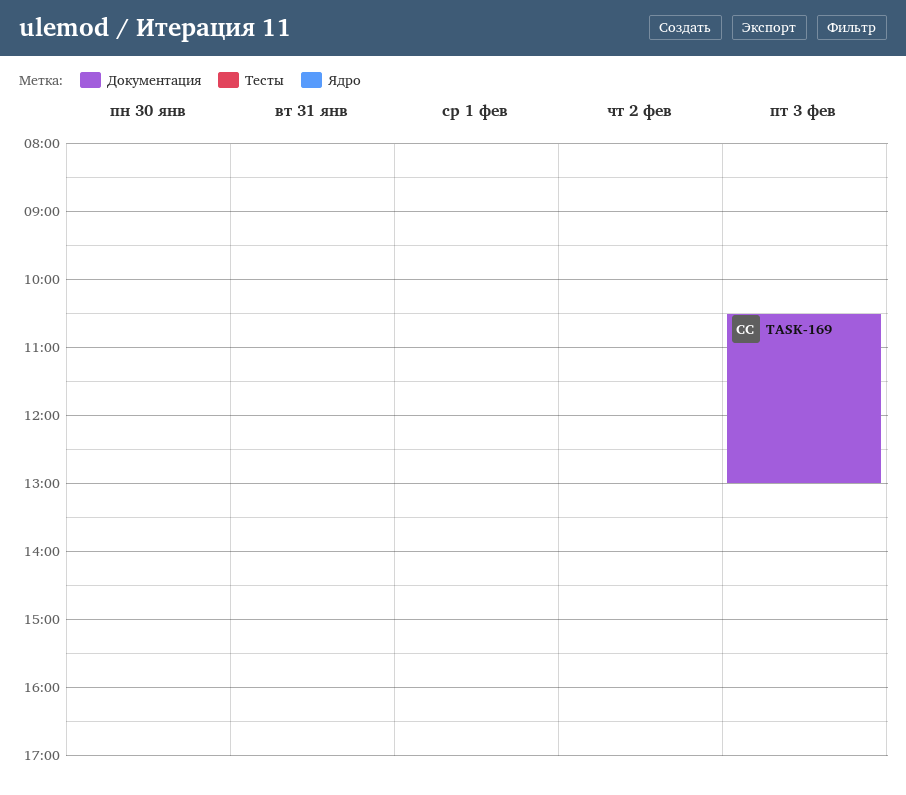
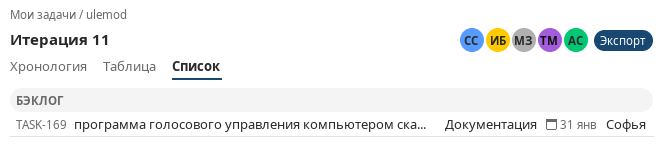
TASK-169, day: Feb 3 -> Jan 31

